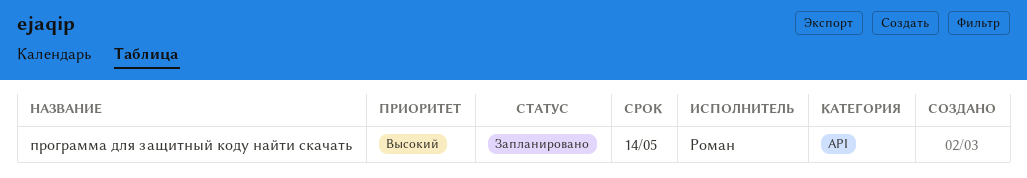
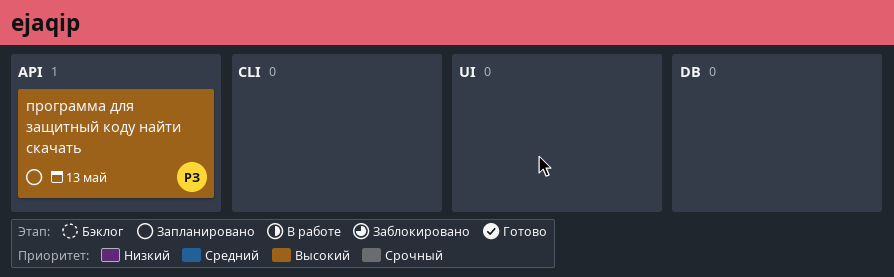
программа для защитный коду найти скачать, due: May 14 -> May 13

